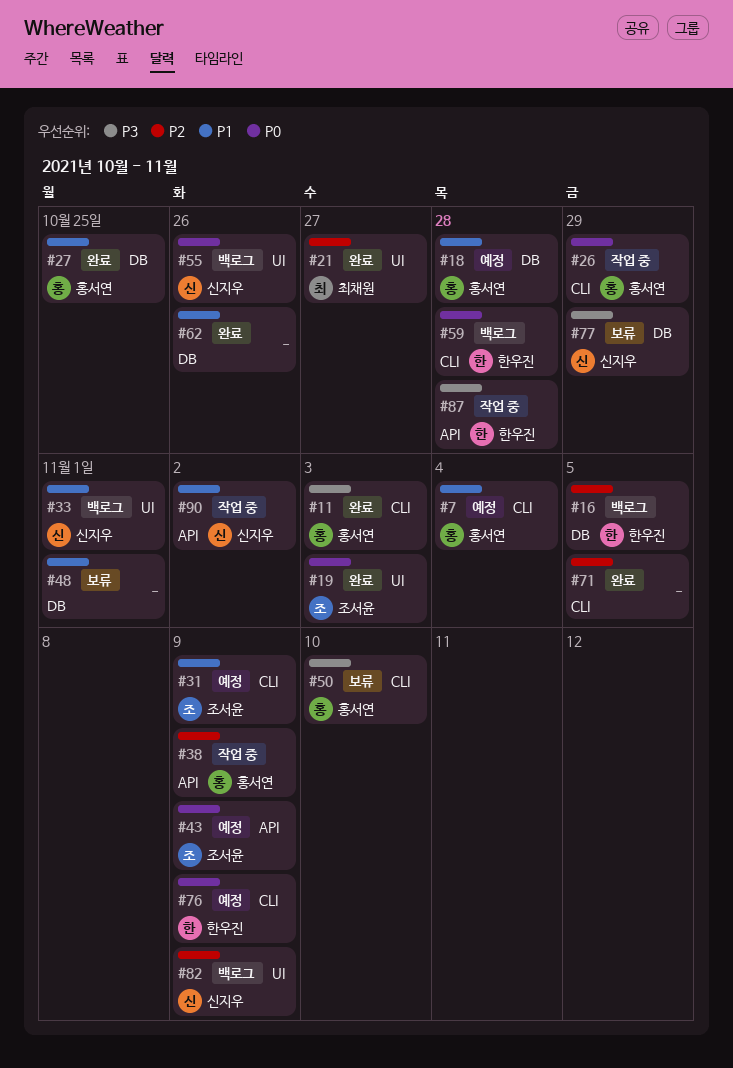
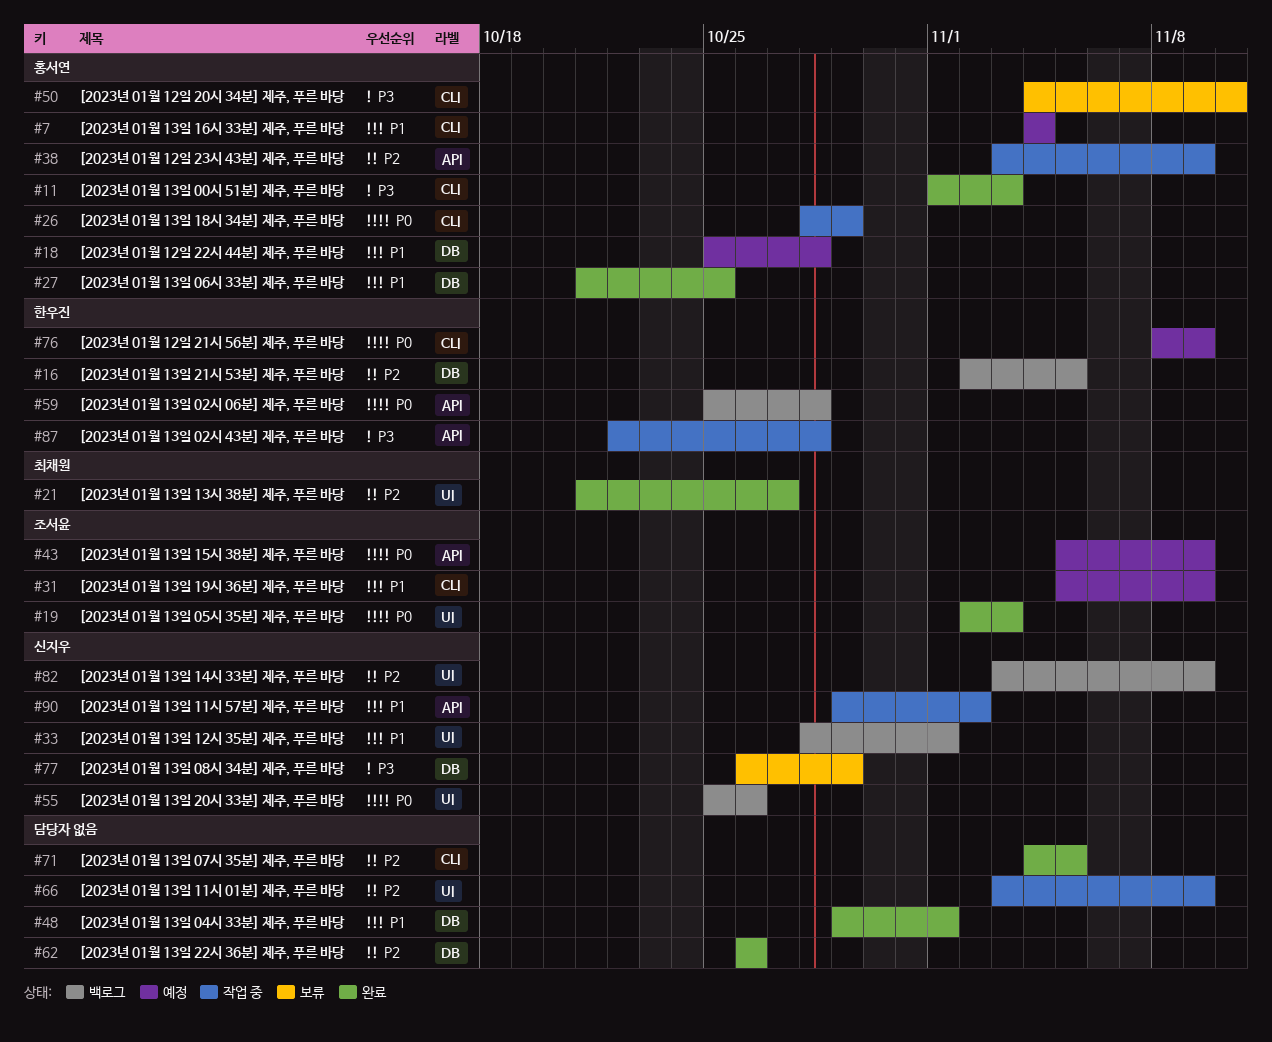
#48, status: 보류 -> 완료
#59, label: CLI -> API
#62, priority: P1 -> P2
#66: none -> present

